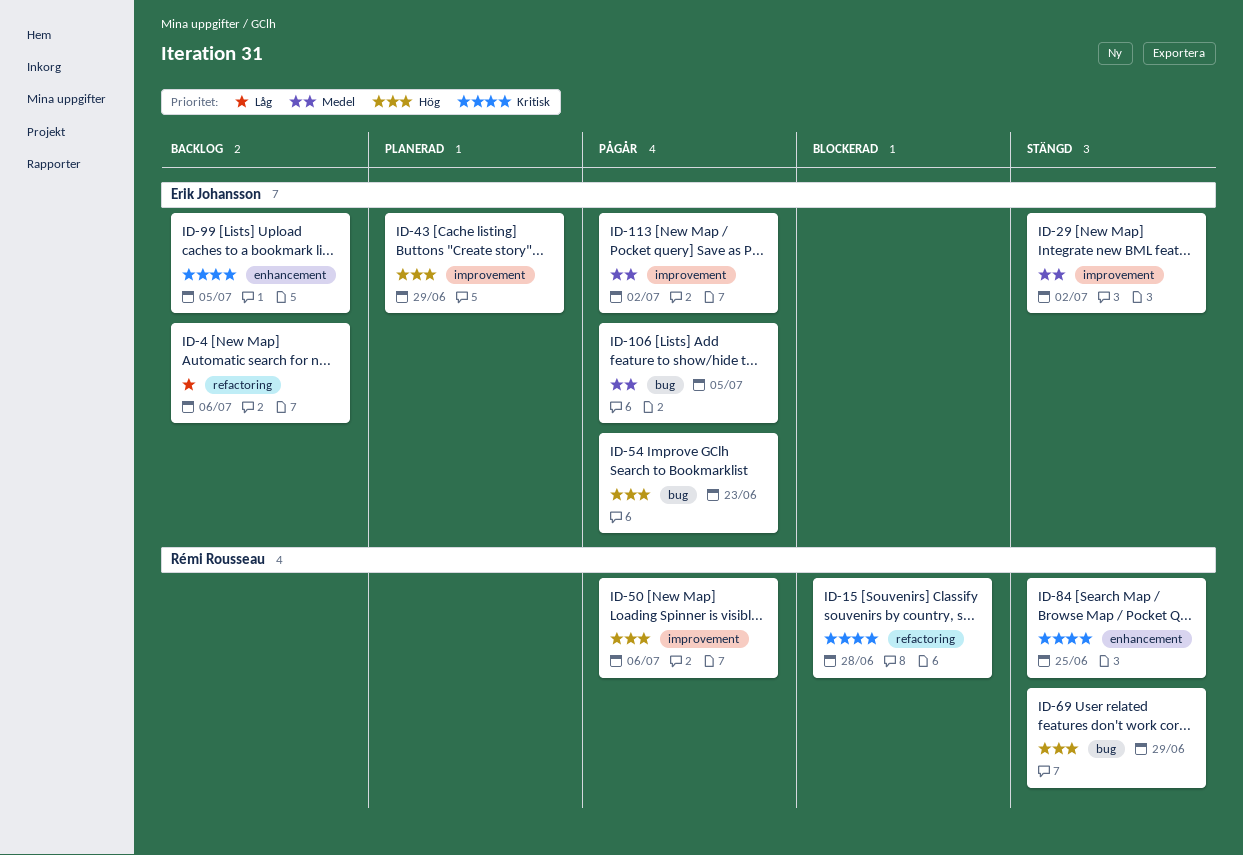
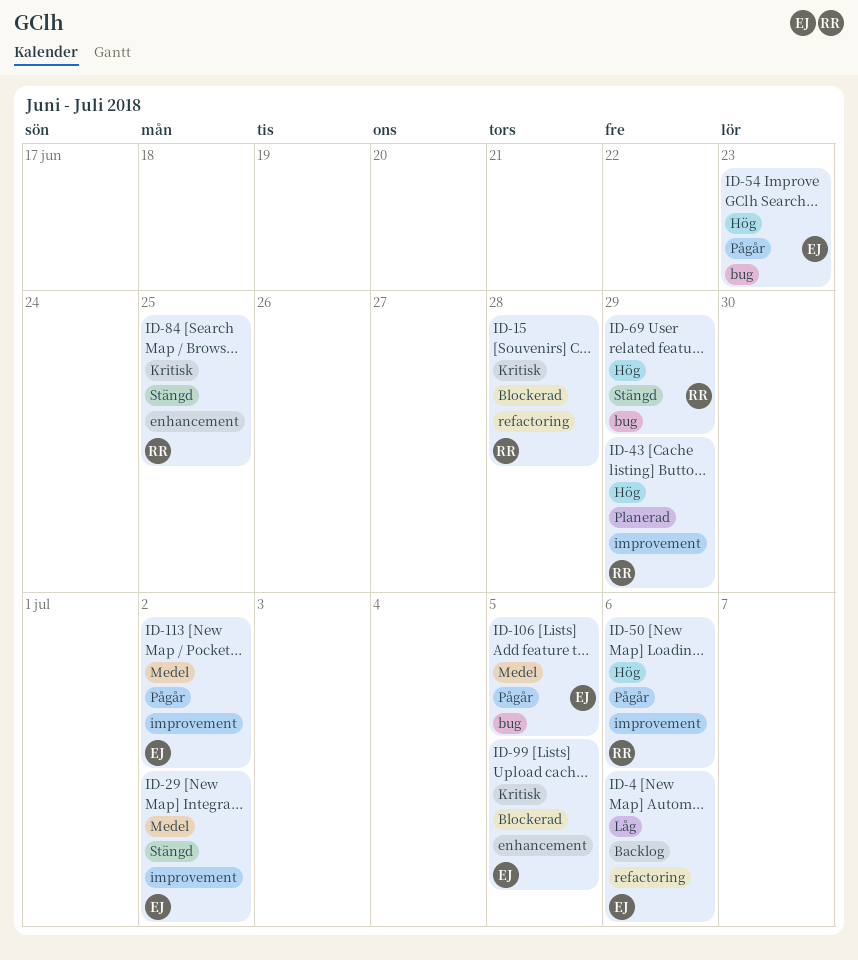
ID-43, owner: Erik Johansson -> Rémi Rousseau
ID-99, status: Backlog -> Blockerad

